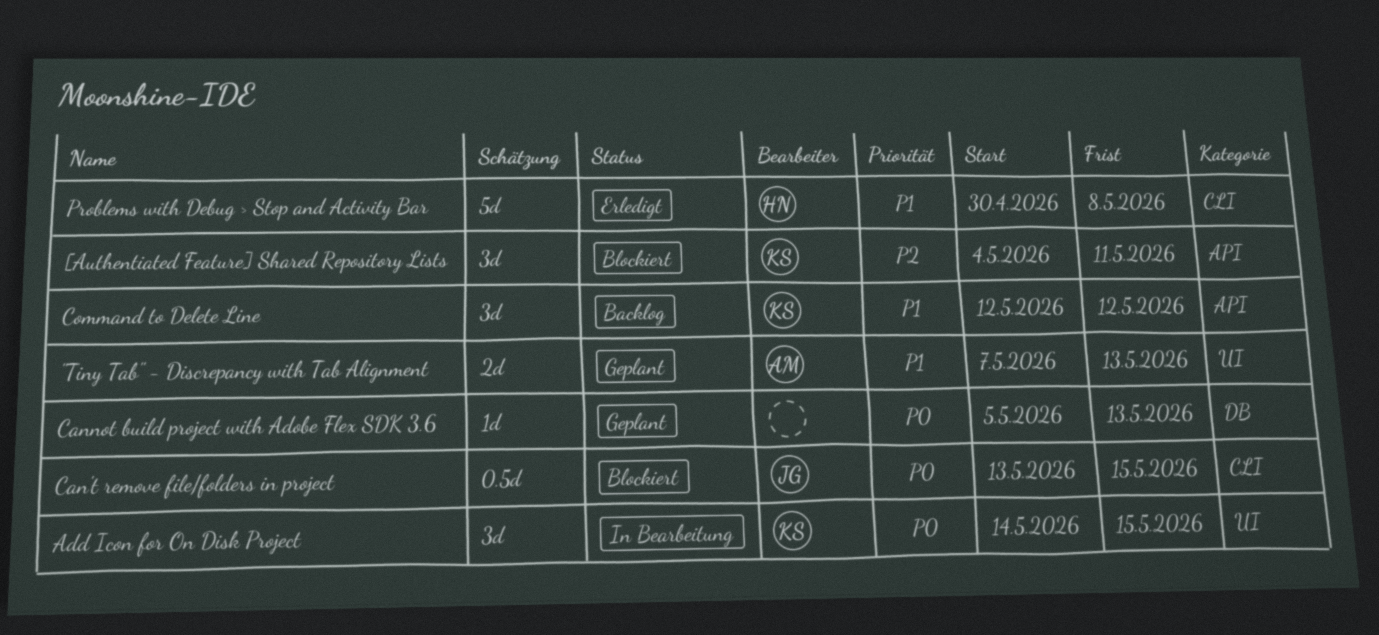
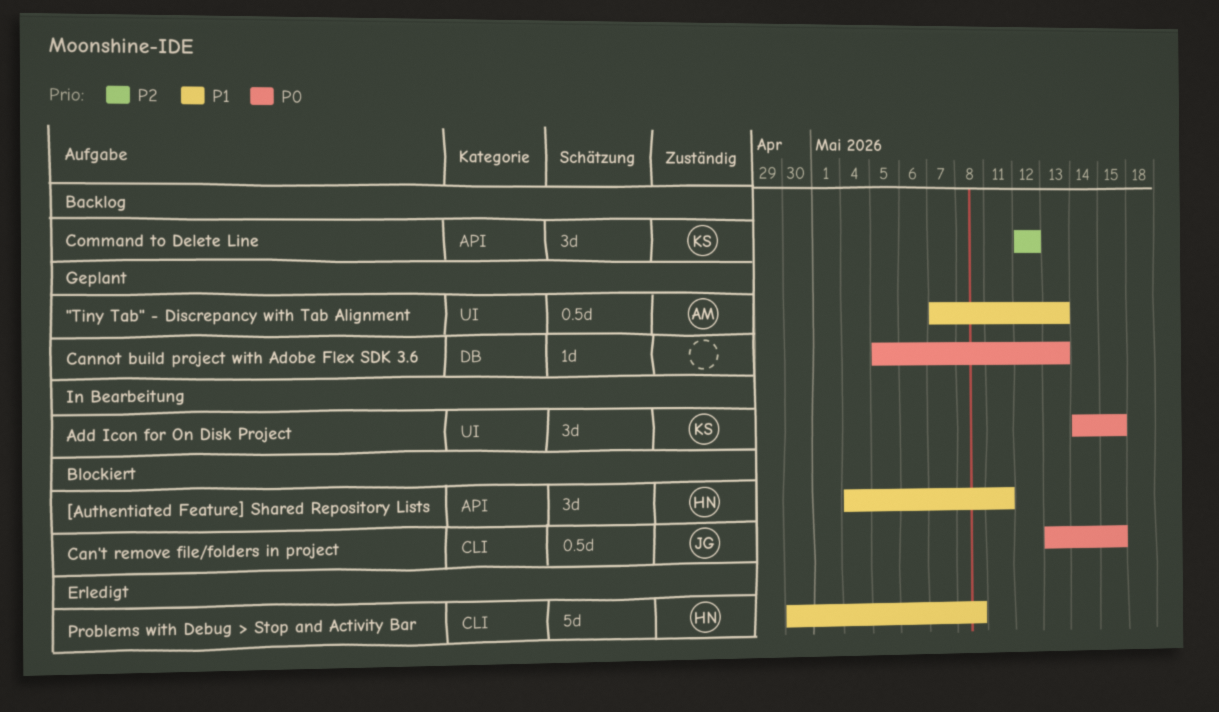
"Tiny Tab" - Discrepancy with Tab Alignment, estimate: 2d -> 0.5d
[Authentiated Feature] Shared Repository Lists, owner: KS -> HN
[Authentiated Feature] Shared Repository Lists, priority: P2 -> P1
Command to Delete Line, priority: P1 -> P2

